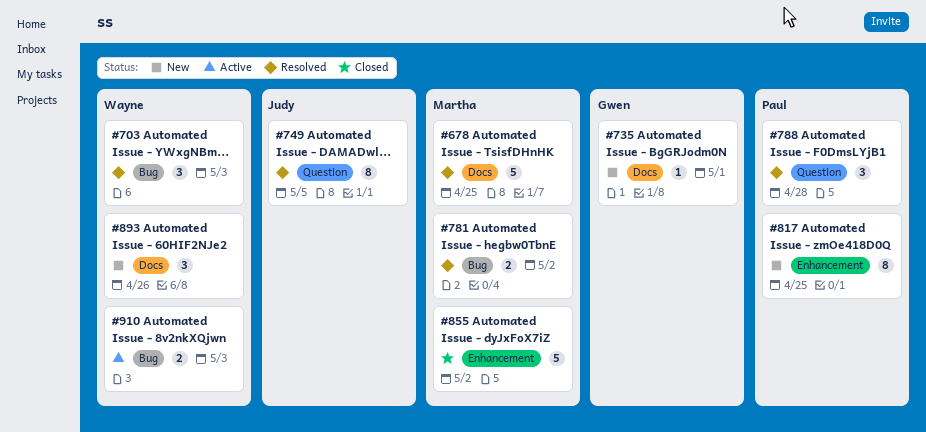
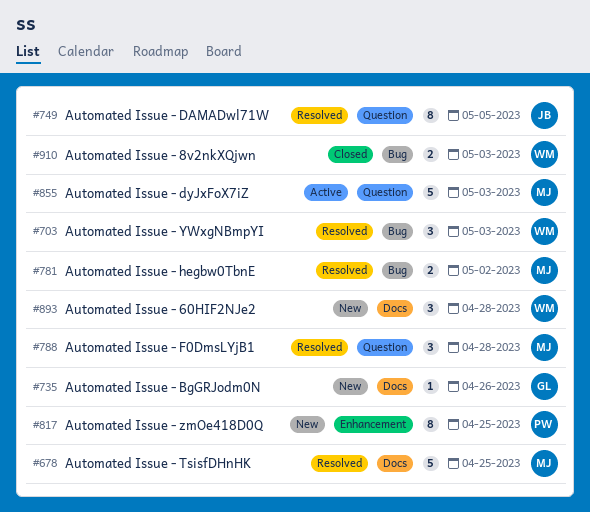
#735, due: May 1 -> Apr 26
#788, owner: Paul -> Martha
#855, status: Closed -> Active
#855, label: Enhancement -> Question
#855, due: May 2 -> May 3
#893, due: Apr 26 -> Apr 28
#910, status: Active -> Closed

